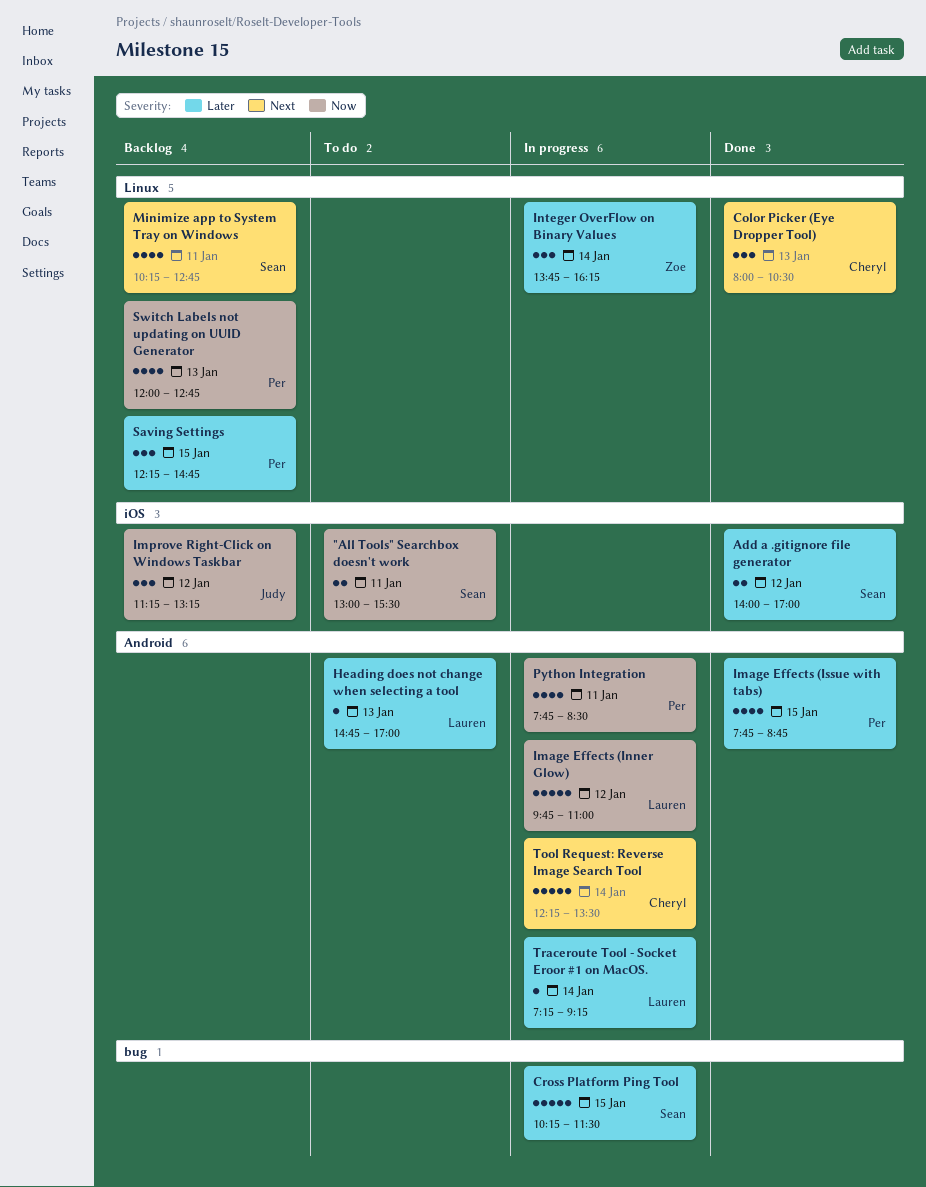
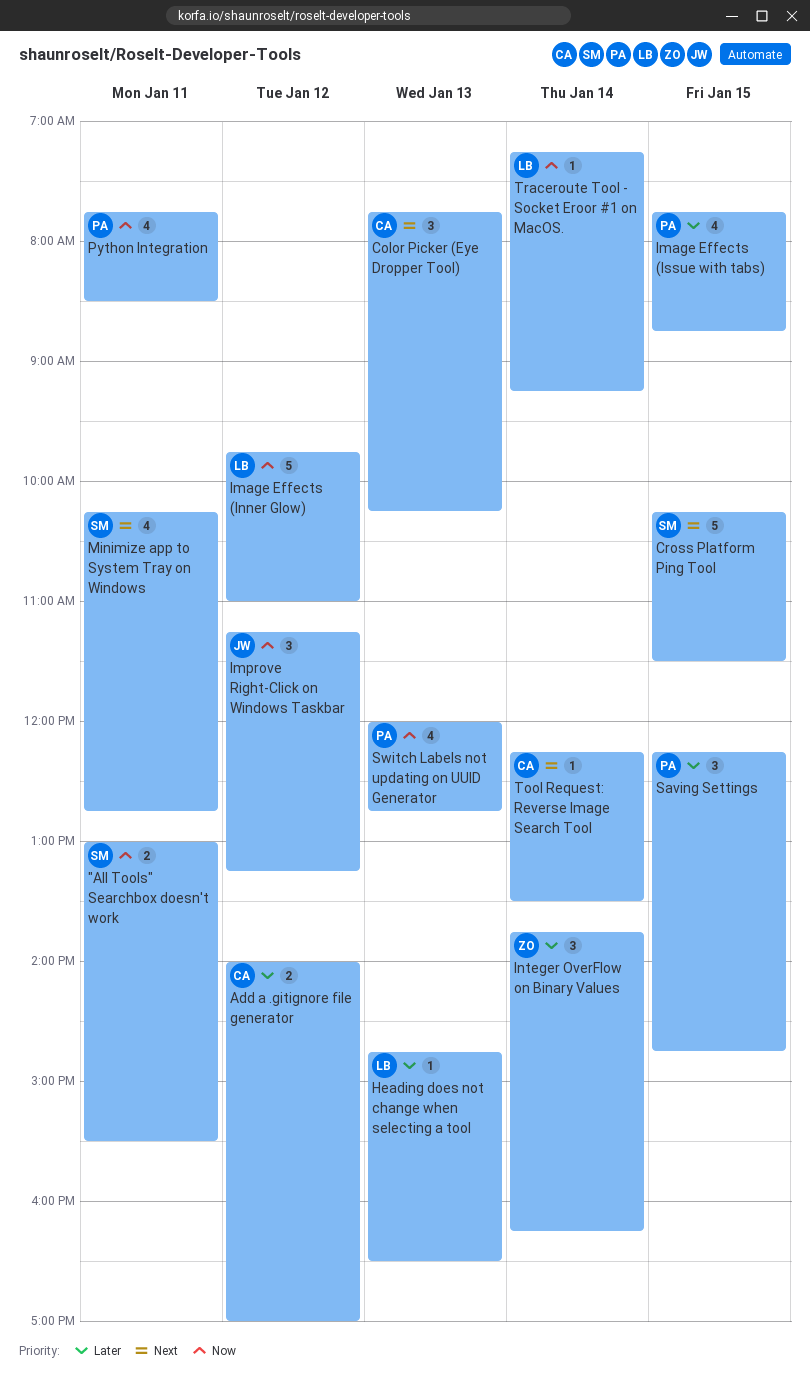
Add a .gitignore file generator, owner: Sean -> Cheryl
Color Picker (Eye Dropper Tool), begins: 08:00 -> 07:45
Color Picker (Eye Dropper Tool), ends: 10:30 -> 10:15
Cross Platform Ping Tool, priority: Later -> Next
Heading does not change when selecting a tool, ends: 17:00 -> 16:30
Tool Request: Reverse Image Search Tool, estimate: 5 -> 1
Traceroute Tool - Socket Eroor #1 on MacOS., priority: Later -> Now

